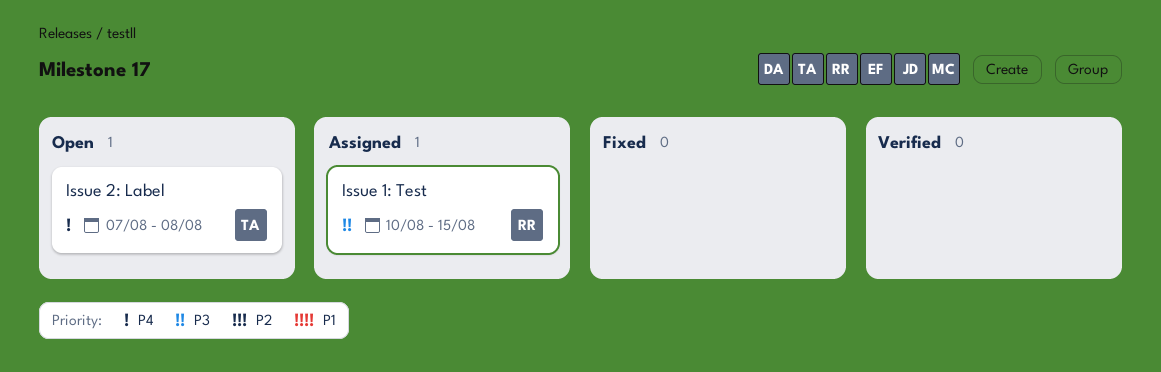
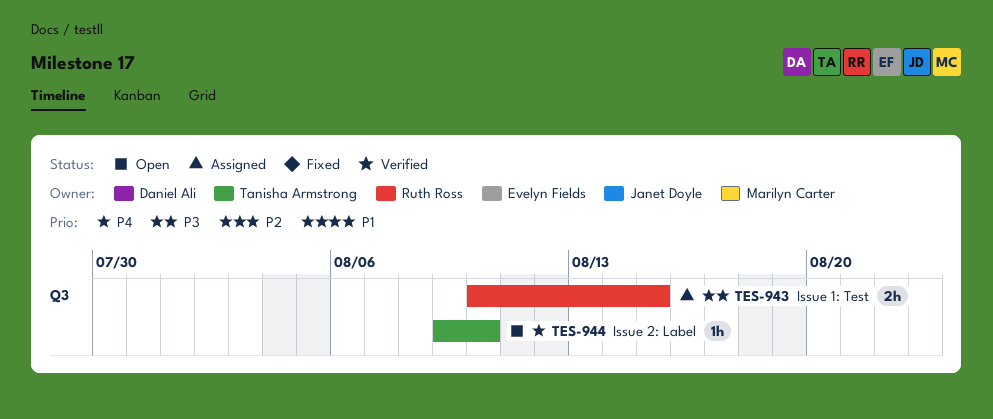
Issue 2: Label, start: Aug 7 -> Aug 9
Issue 2: Label, due: Aug 8 -> Aug 10

